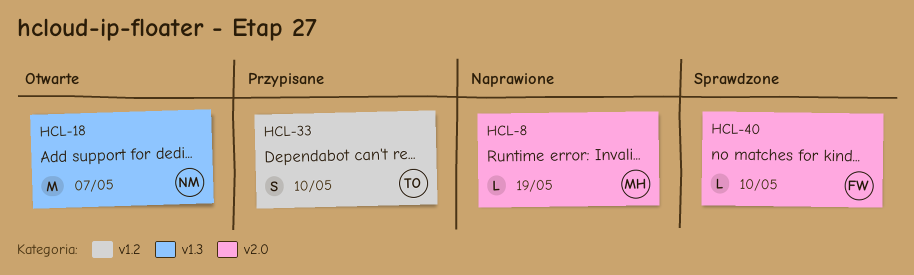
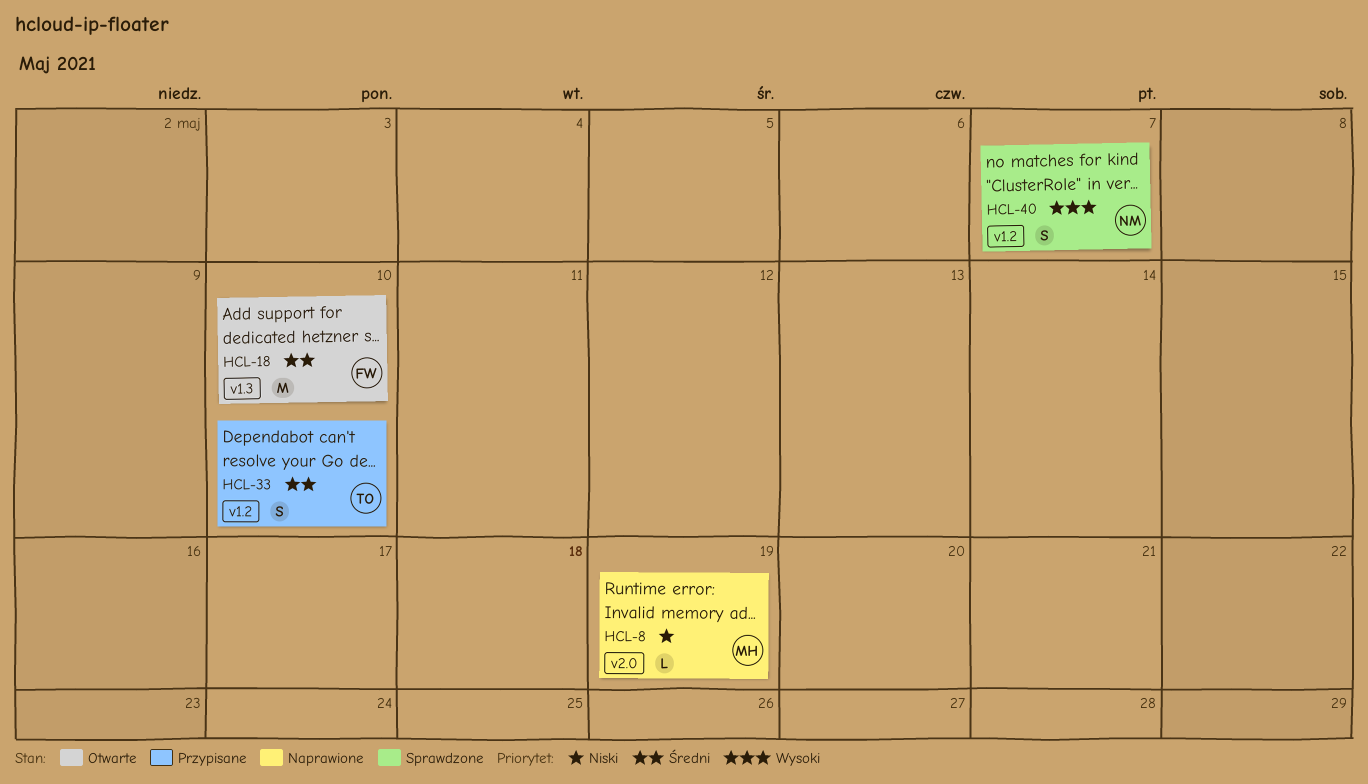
HCL-18, owner: NM -> FW
HCL-18, due: May 7 -> May 10
HCL-40, owner: FW -> NM
HCL-40, label: v2.0 -> v1.2
HCL-40, estimate: L -> S
HCL-40, due: May 10 -> May 7

